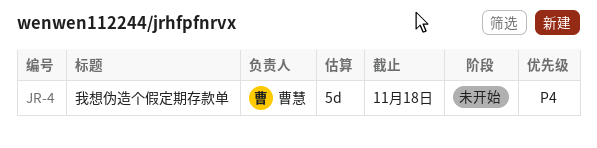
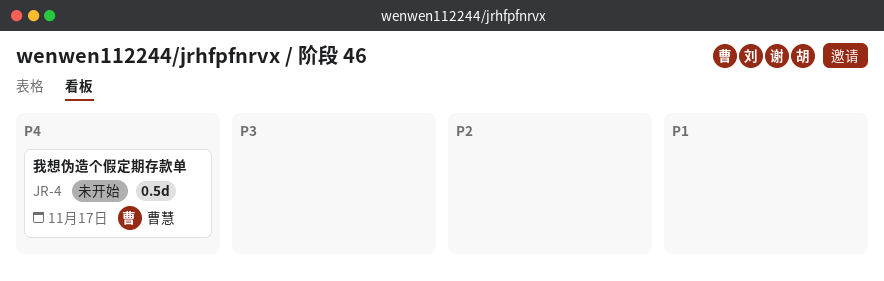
JR-4, estimate: 5d -> 0.5d
JR-4, due: Nov 18 -> Nov 17

